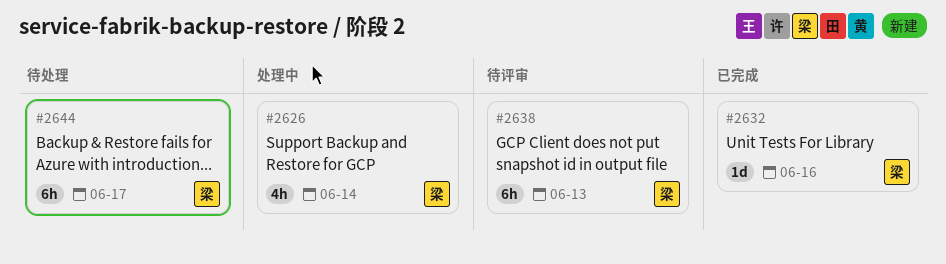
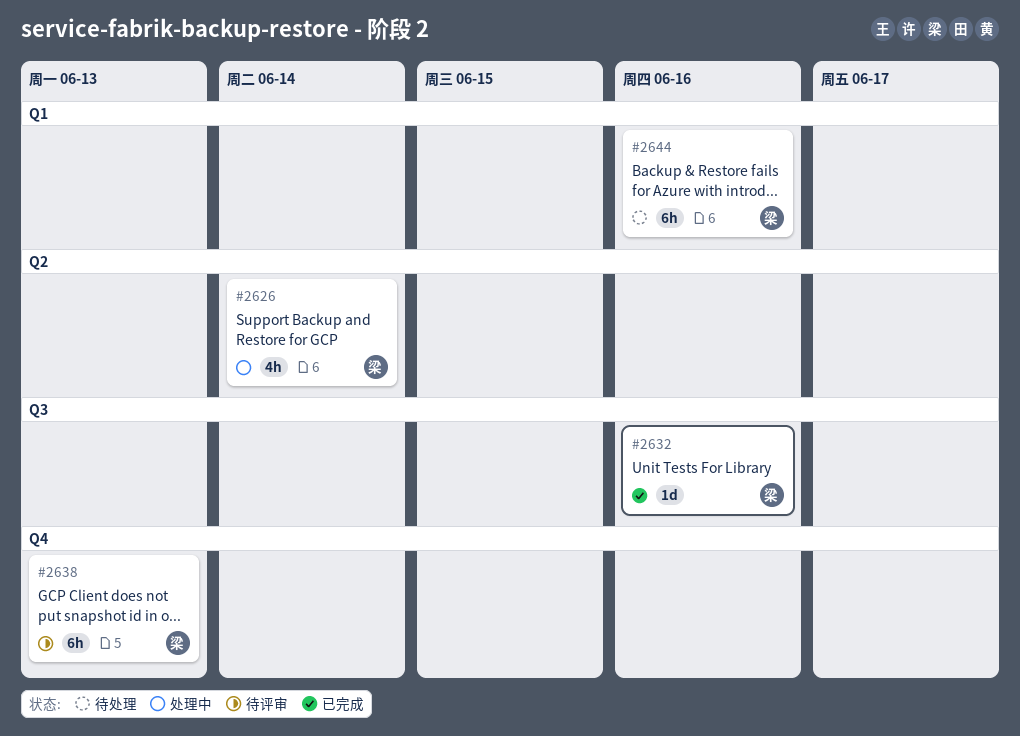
#2644, due: Jun 17 -> Jun 16

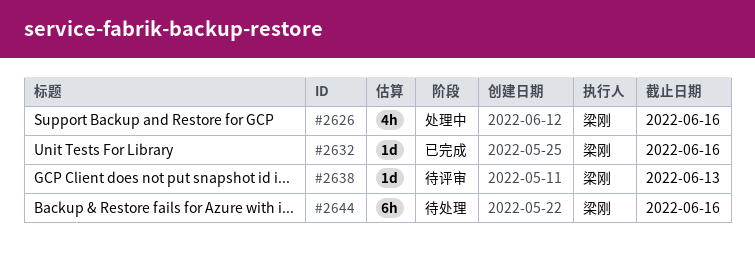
#2626, due: Jun 14 -> Jun 16
#2638, estimate: 6h -> 1d

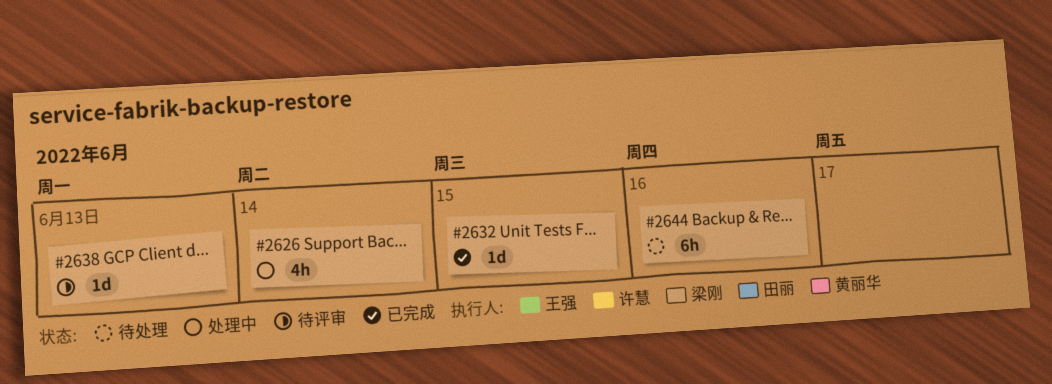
#2626, due: Jun 16 -> Jun 14
#2632, due: Jun 16 -> Jun 15

